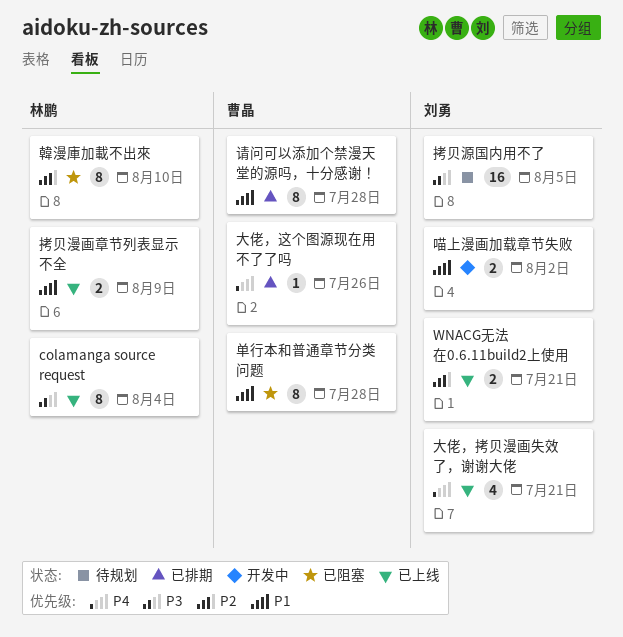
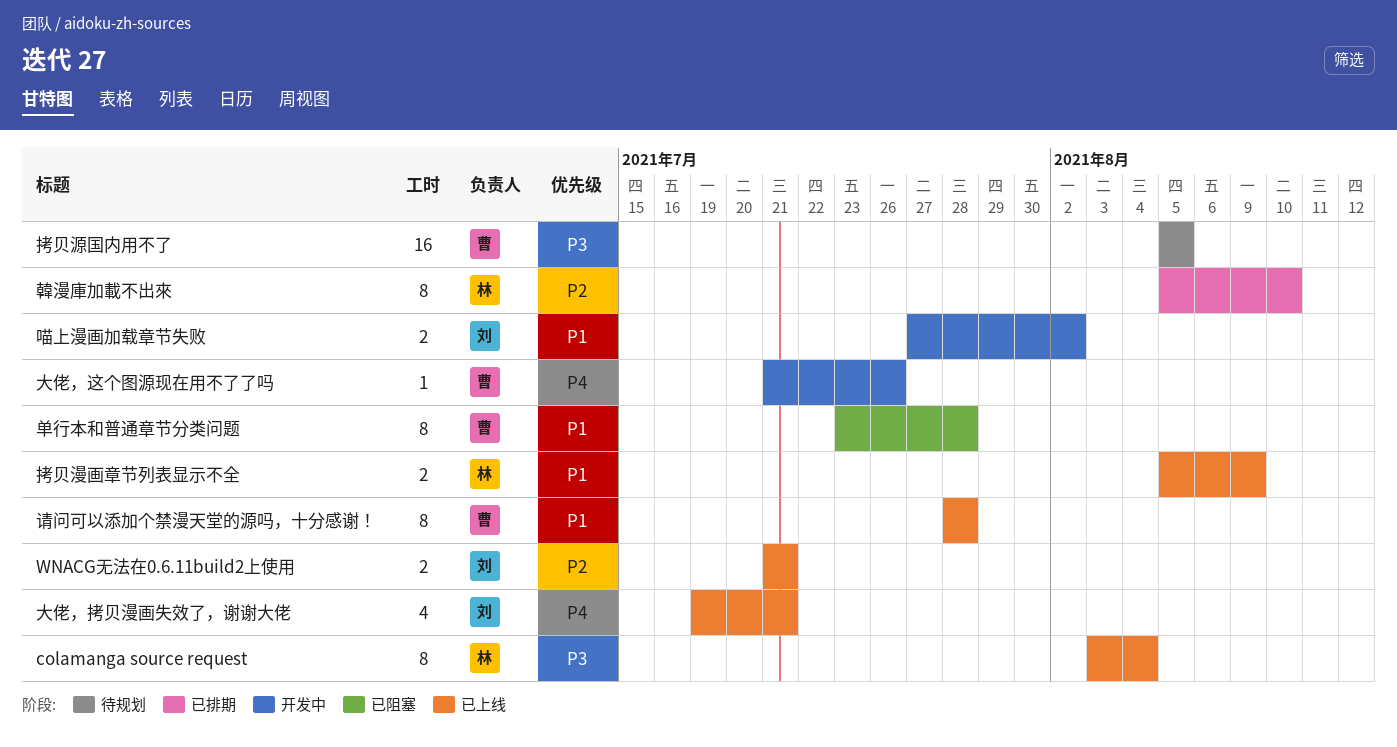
大佬，这个图源现在用不了了吗, status: 已排期 -> 开发中
拷贝源国内用不了, owner: 刘勇 -> 曹晶
请问可以添加个禁漫天堂的源吗，十分感谢！, status: 已排期 -> 已上线
韓漫庫加載不出來, status: 已阻塞 -> 已排期

